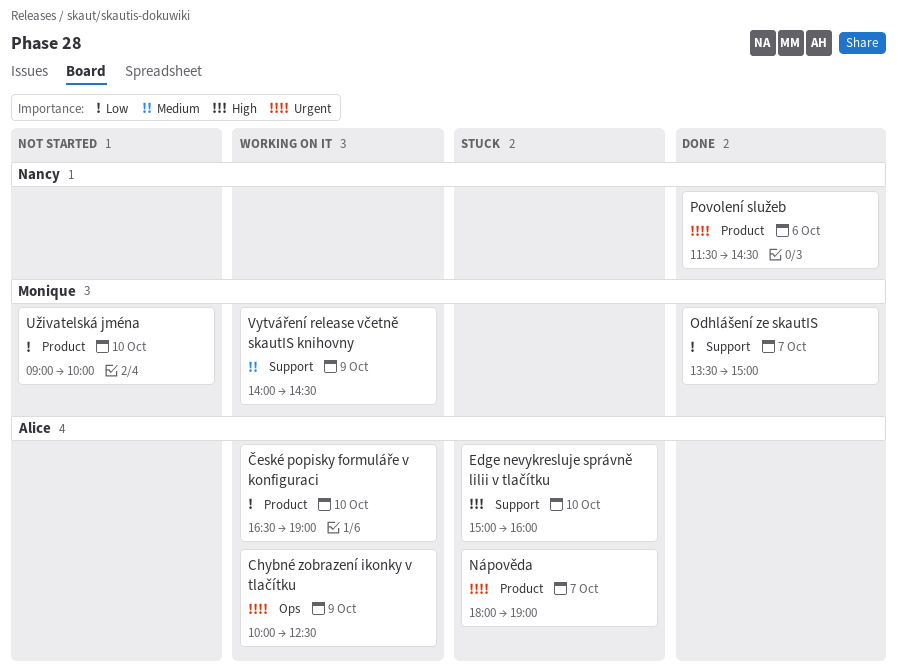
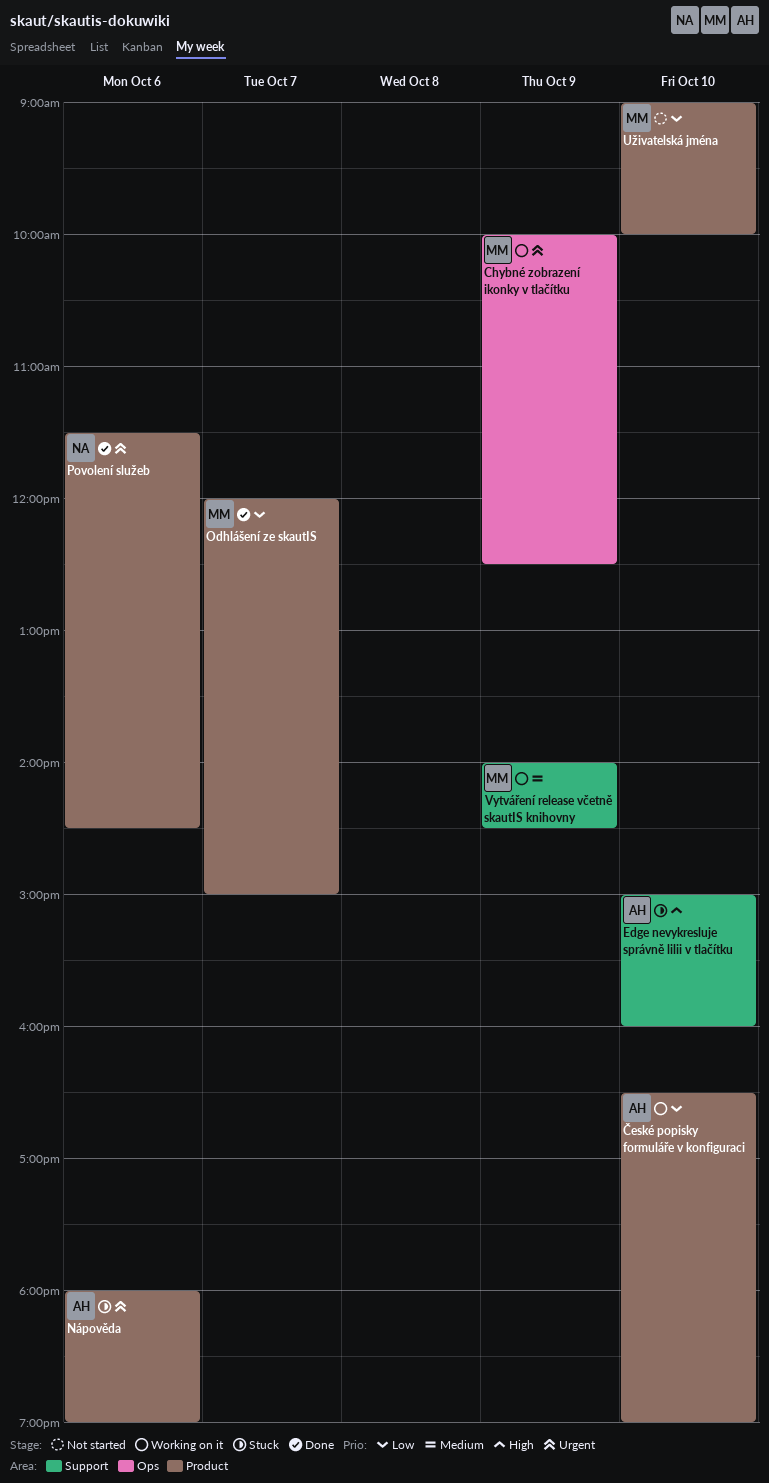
Chybné zobrazení ikonky v tlačítku, owner: Alice -> Monique
Nápověda, day: Oct 7 -> Oct 6
Odhlášení ze skautIS, label: Support -> Product
Odhlášení ze skautIS, begins: 13:30 -> 12:00

